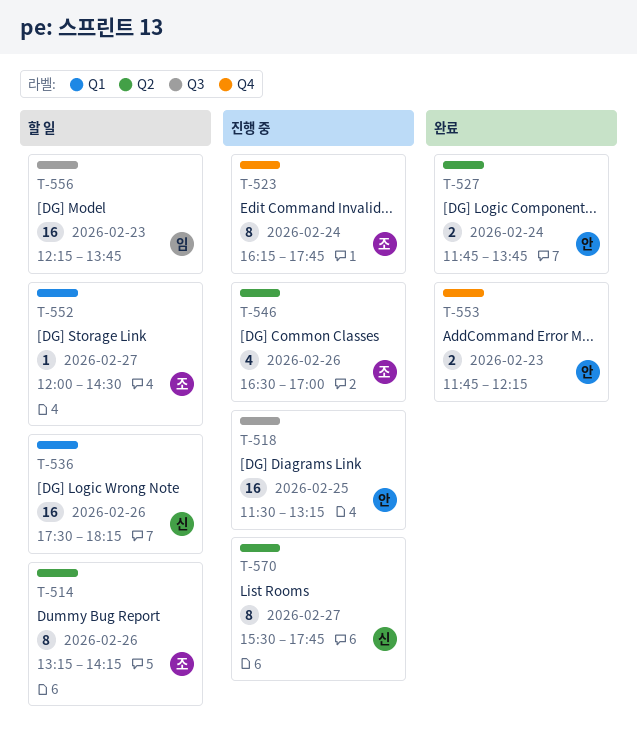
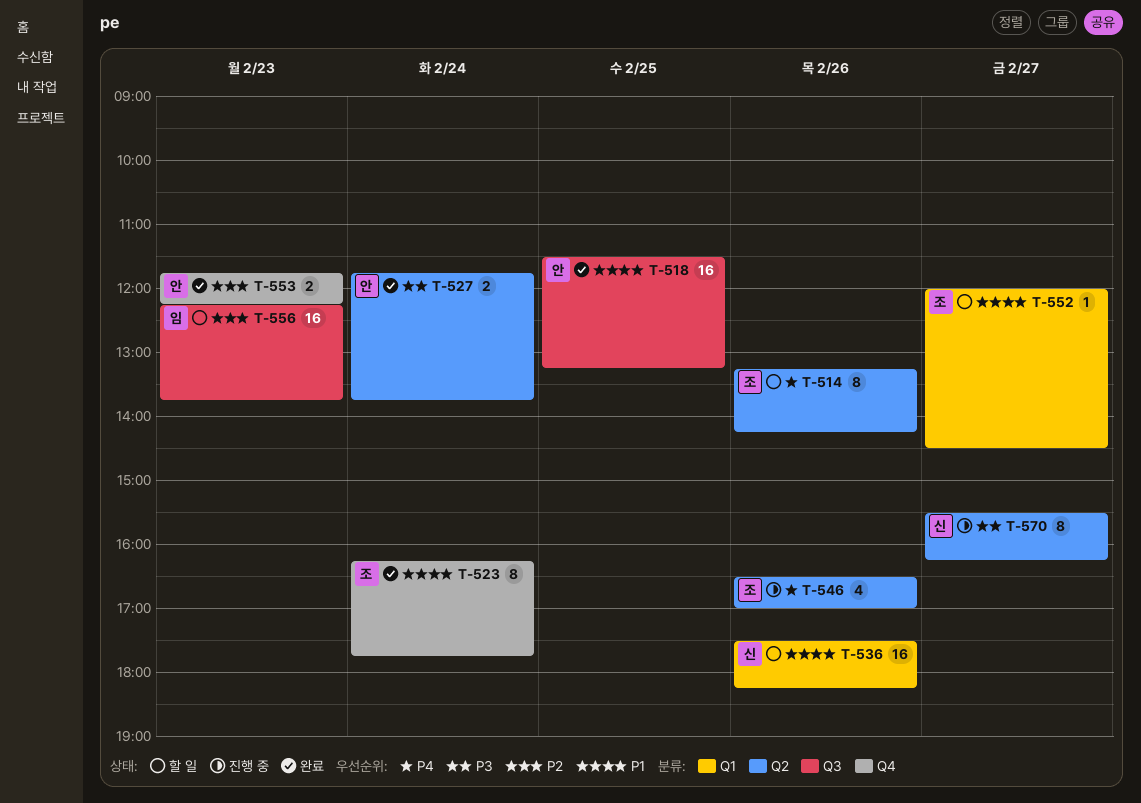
T-518, status: 진행 중 -> 완료
T-523, status: 진행 중 -> 완료
T-570, ends: 17:45 -> 16:15

